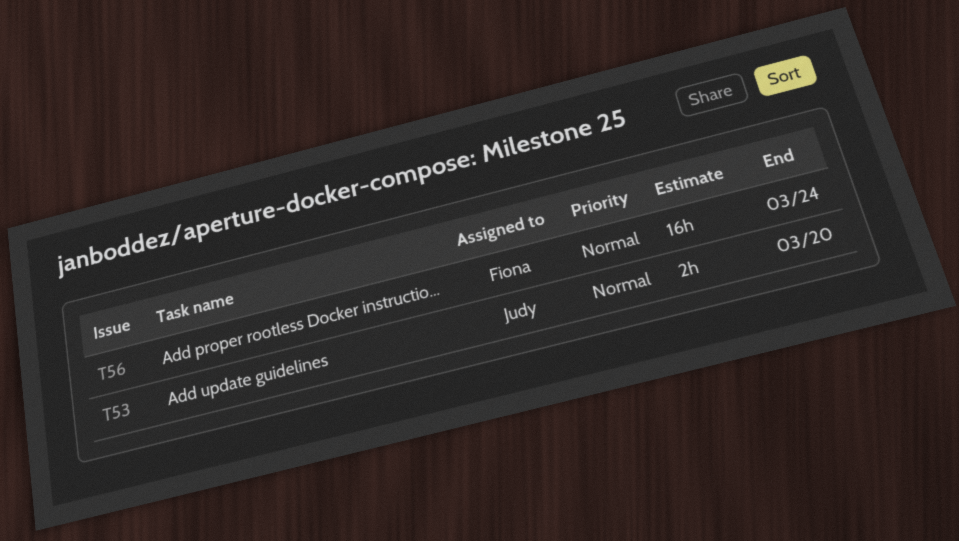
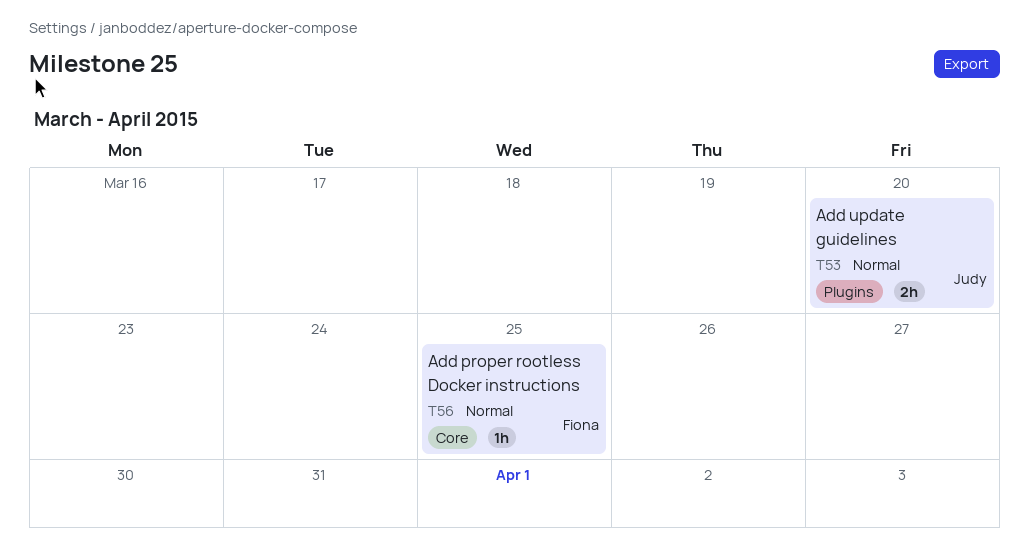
T56, estimate: 16h -> 1h
T56, due: Mar 24 -> Mar 25

